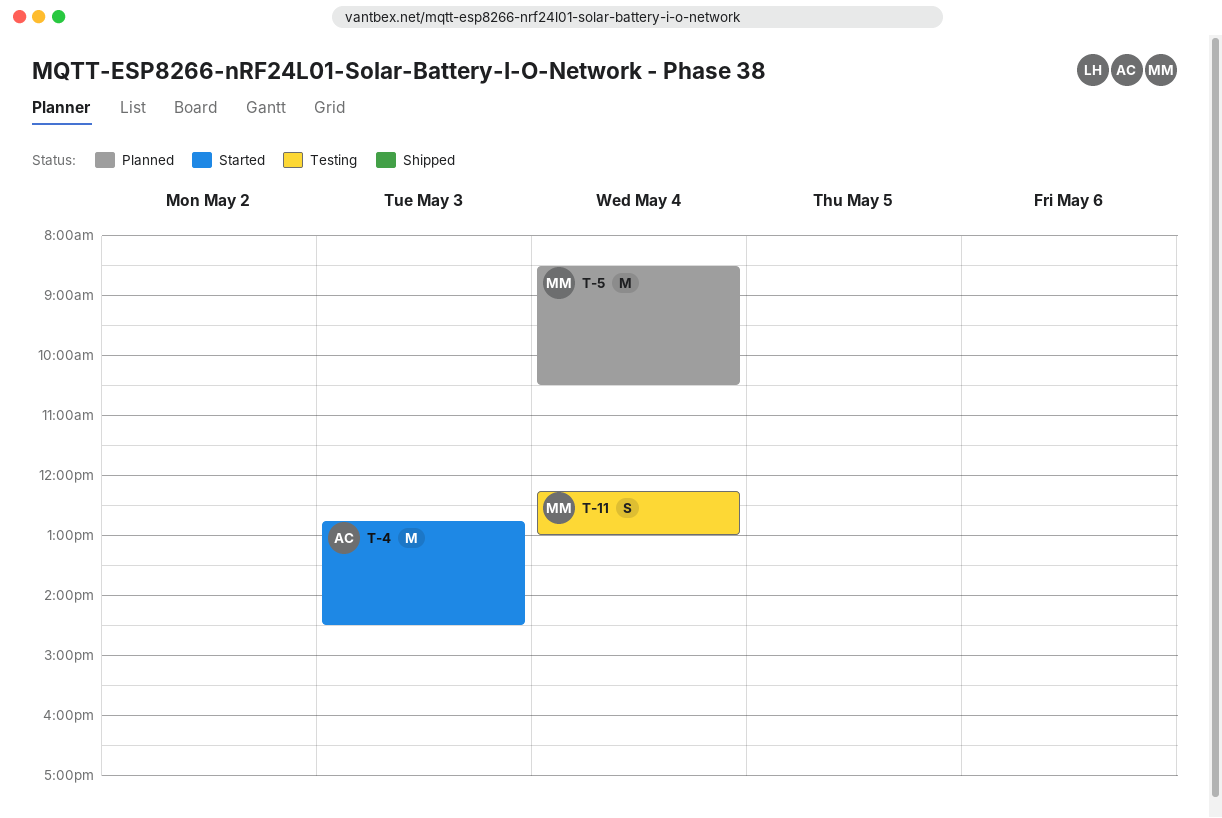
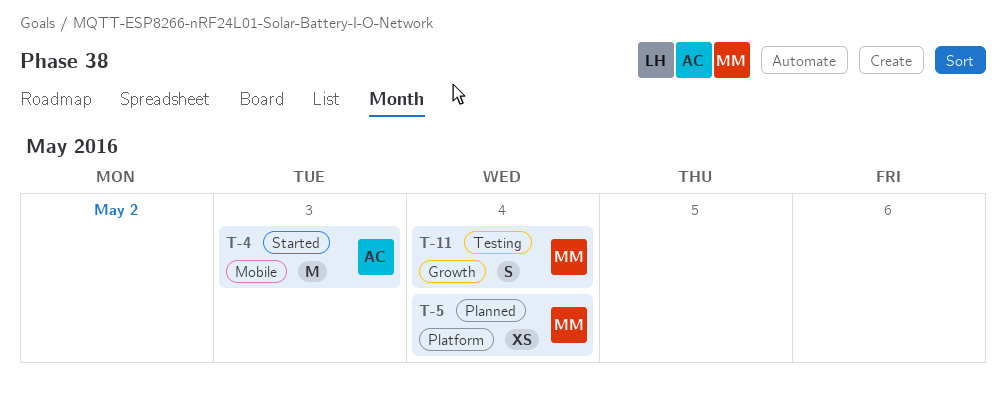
T-5, estimate: M -> XS

